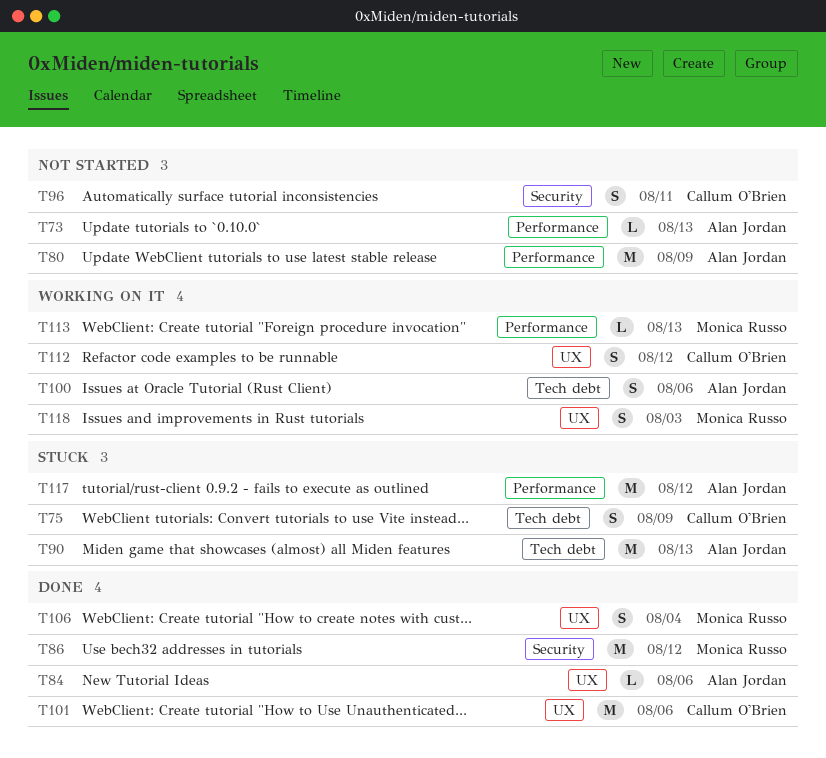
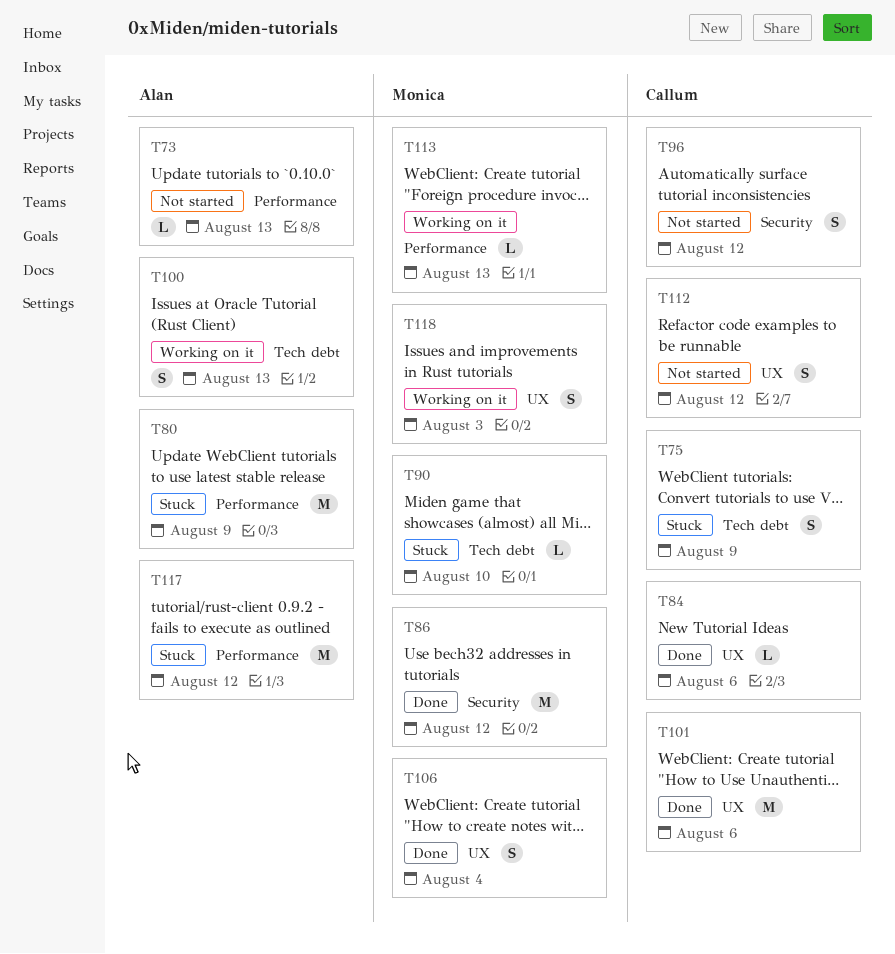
T80, status: Not started -> Stuck
T84, owner: Alan Jordan -> Callum O'Brien
T90, owner: Alan Jordan -> Monica Russo
T90, estimate: M -> L
T90, due: Aug 13 -> Aug 10
T96, due: Aug 11 -> Aug 12
T100, due: Aug 6 -> Aug 13
T112, status: Working on it -> Not started

